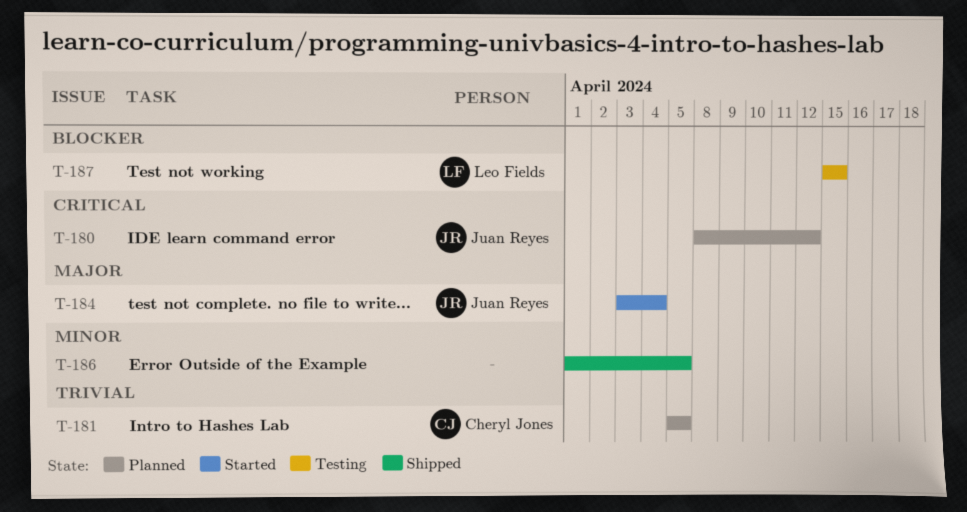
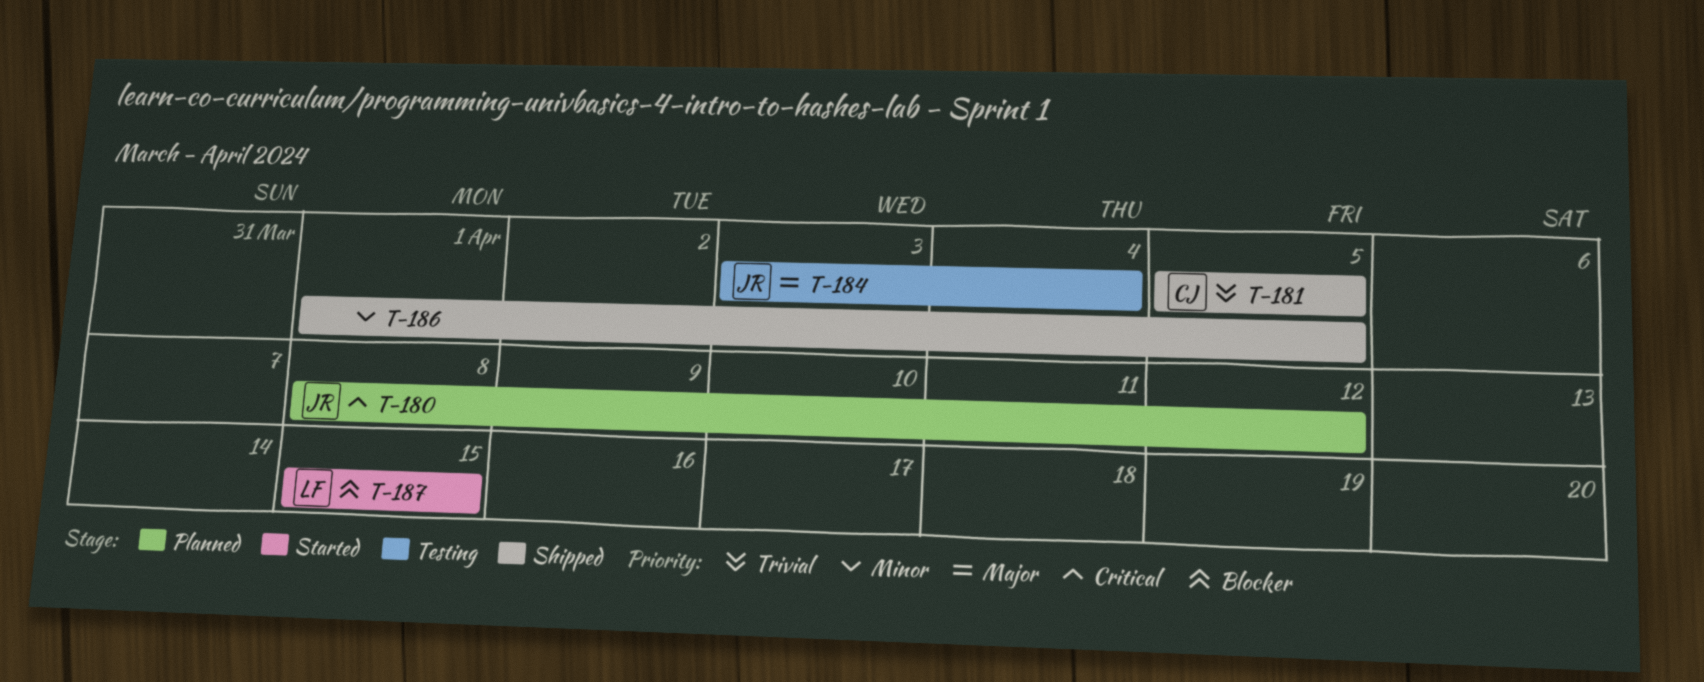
T-181, status: Planned -> Shipped
T-184, status: Started -> Testing
T-187, status: Testing -> Started

